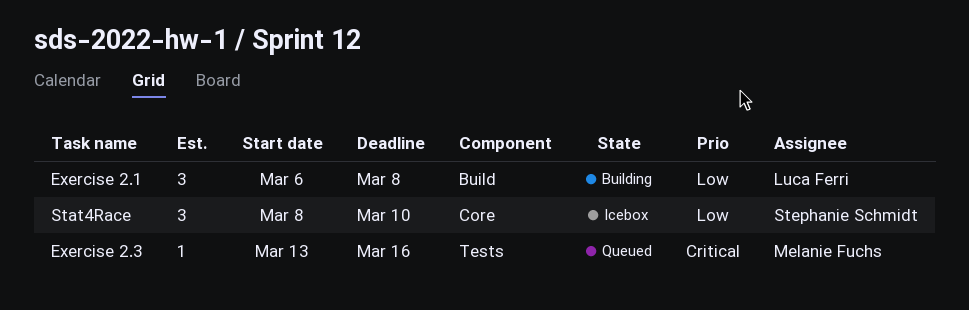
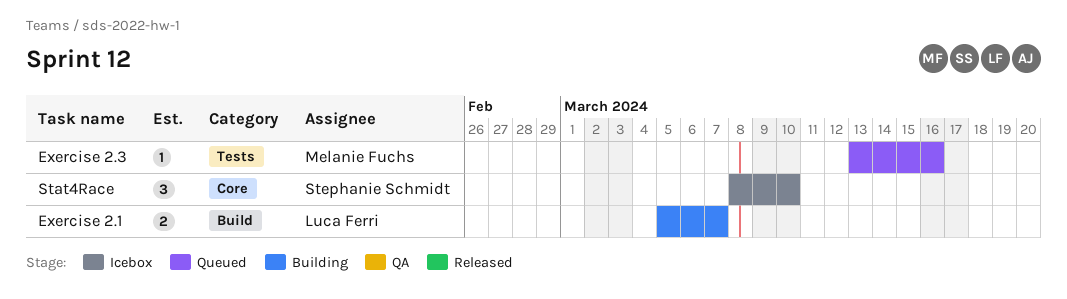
Exercise 2.1, estimate: 3 -> 2
Exercise 2.1, start: Mar 6 -> Mar 5
Exercise 2.1, due: Mar 8 -> Mar 7

